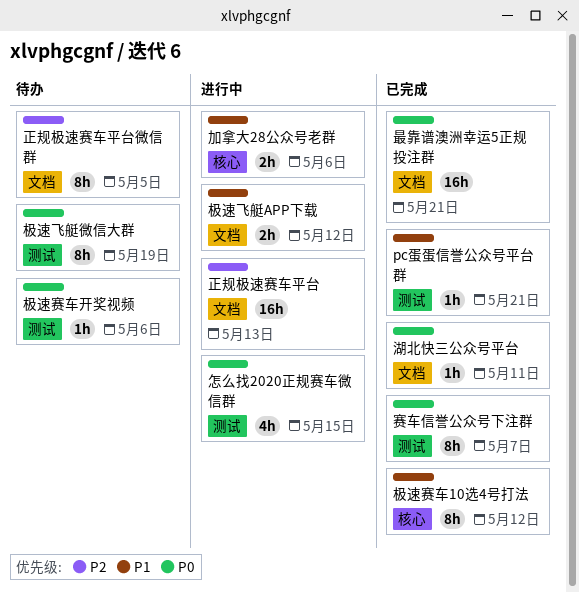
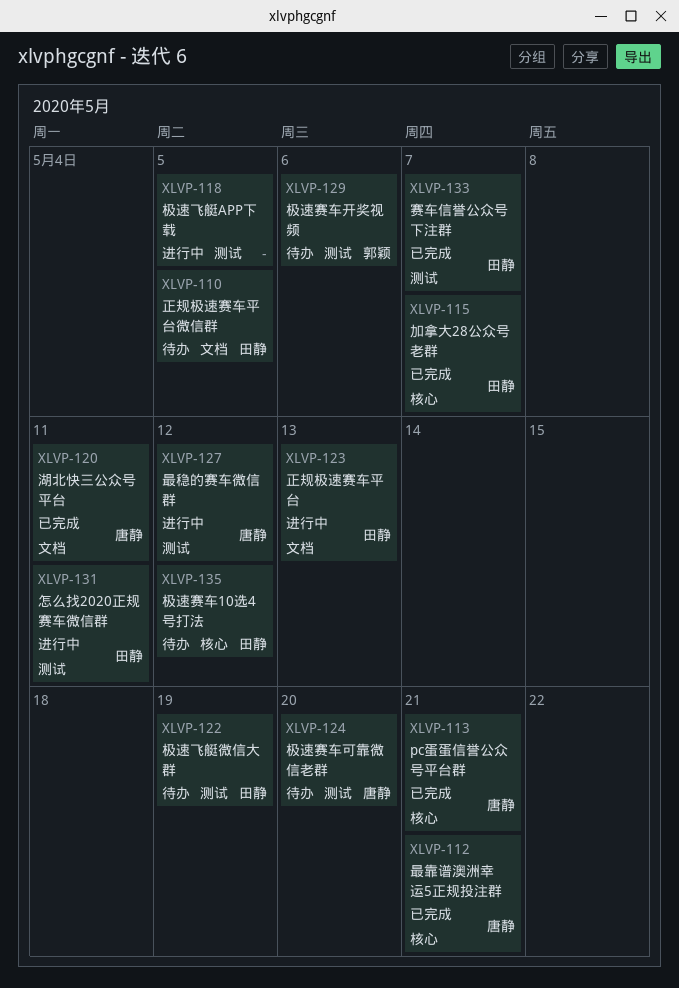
pc蛋蛋信誉公众号平台群, label: 测试 -> 核心
加拿大28公众号老群, status: 进行中 -> 已完成
加拿大28公众号老群, due: May 6 -> May 7
怎么找2020正规赛车微信群, due: May 15 -> May 11
最稳的赛车微信群: none -> present
最靠谱澳洲幸运5正规投注群, label: 文档 -> 核心
极速赛车10选4号打法, status: 已完成 -> 待办
极速赛车可靠微信老群: none -> present
极速飞艇APP下载, label: 文档 -> 测试
极速飞艇APP下载, due: May 12 -> May 5

